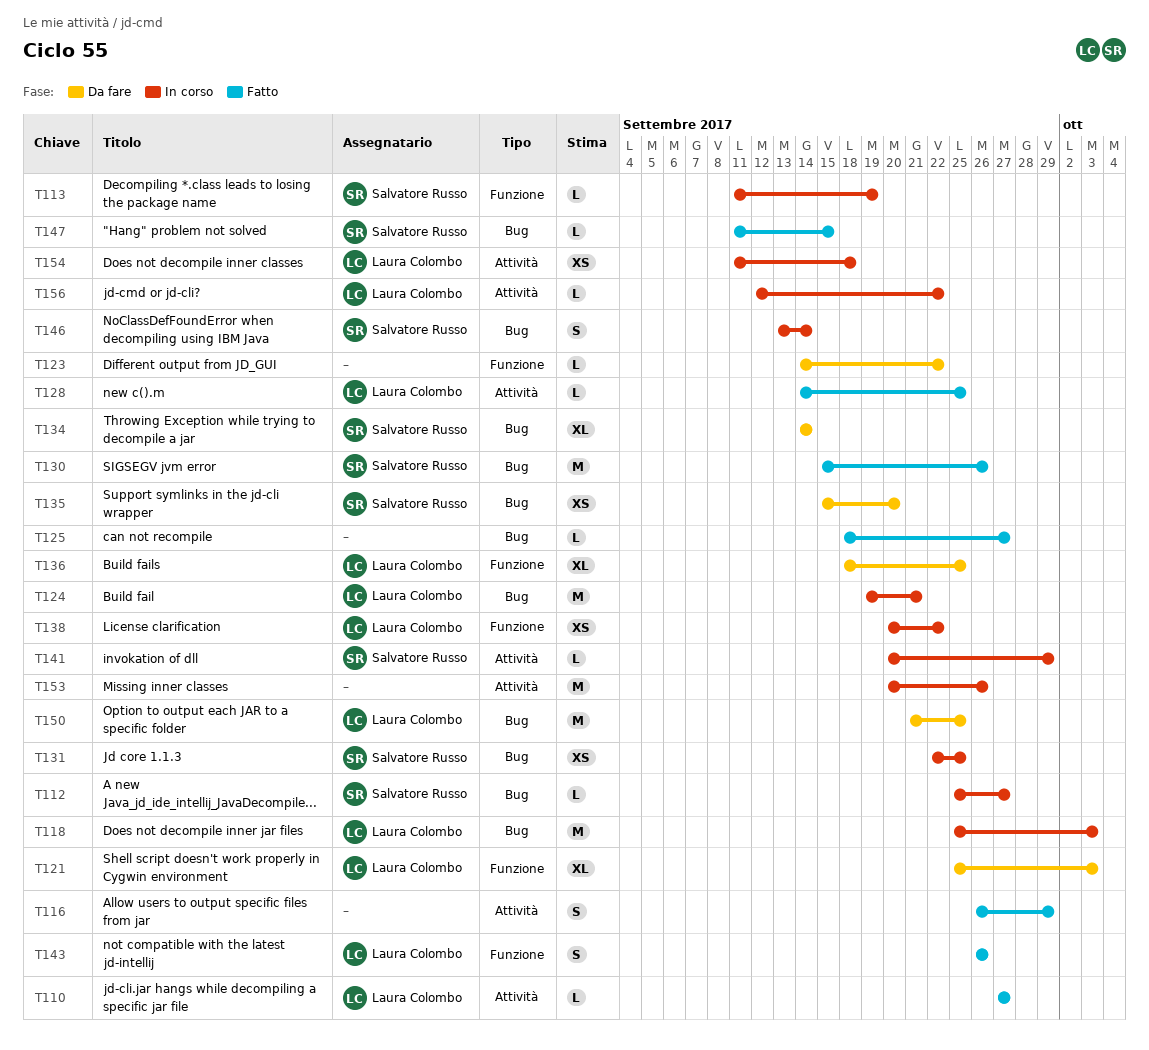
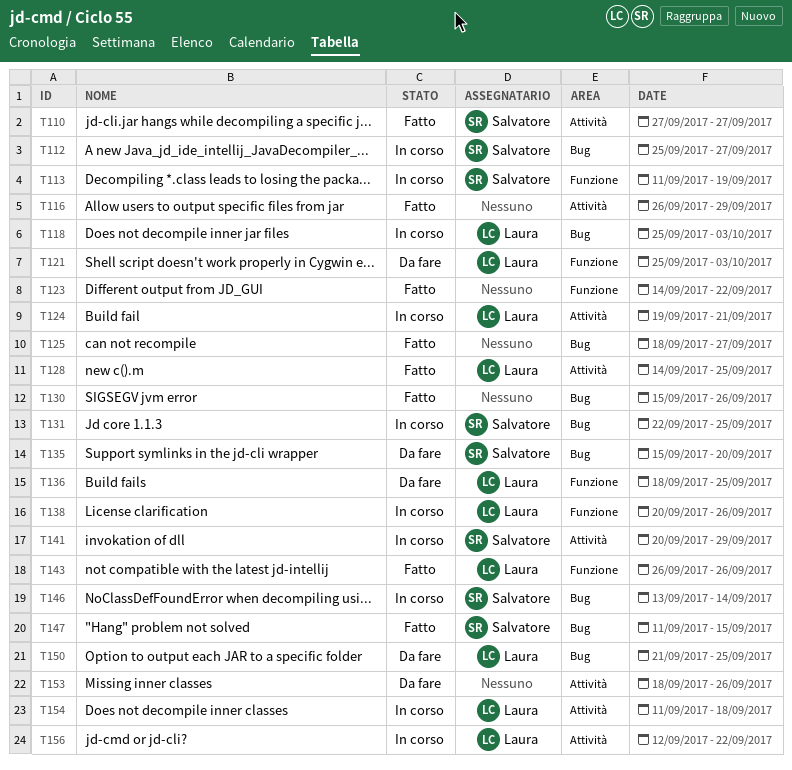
T110, owner: Laura Colombo -> Salvatore Russo
T123, status: Da fare -> Fatto
T124, label: Bug -> Attività
T130, owner: Salvatore Russo -> none
T134: present -> none
T138, due: Sep 22 -> Sep 26
T153, status: In corso -> Da fare
T153, start: Sep 20 -> Sep 18

